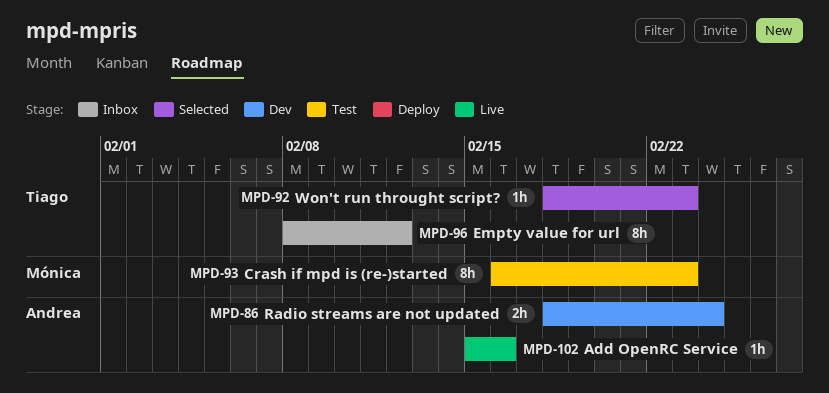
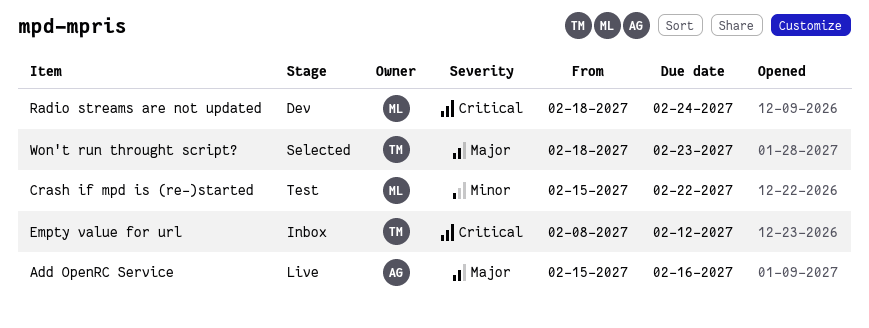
Crash if mpd is (re-)started, start: Feb 16 -> Feb 15
Crash if mpd is (re-)started, due: Feb 23 -> Feb 22
Radio streams are not updated, owner: Andrea -> Mónica

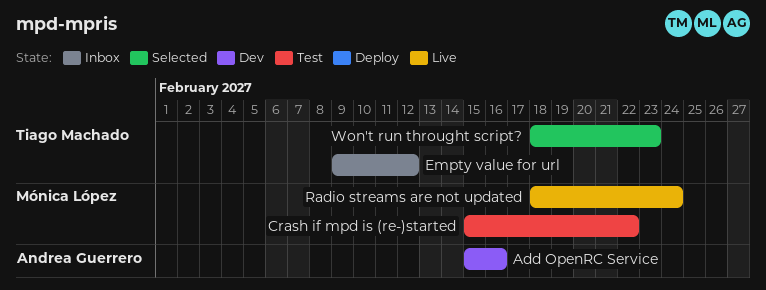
Add OpenRC Service, status: Live -> Dev
Empty value for url, start: Feb 8 -> Feb 9
Radio streams are not updated, status: Dev -> Live

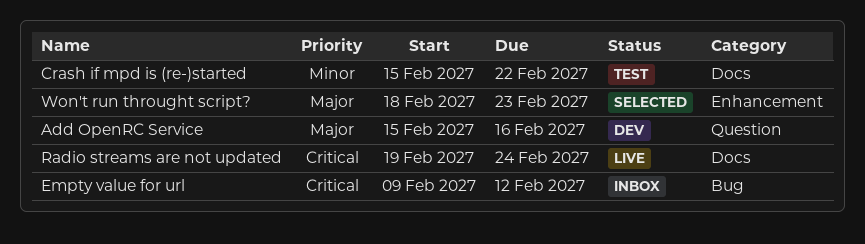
Radio streams are not updated, start: Feb 18 -> Feb 19

